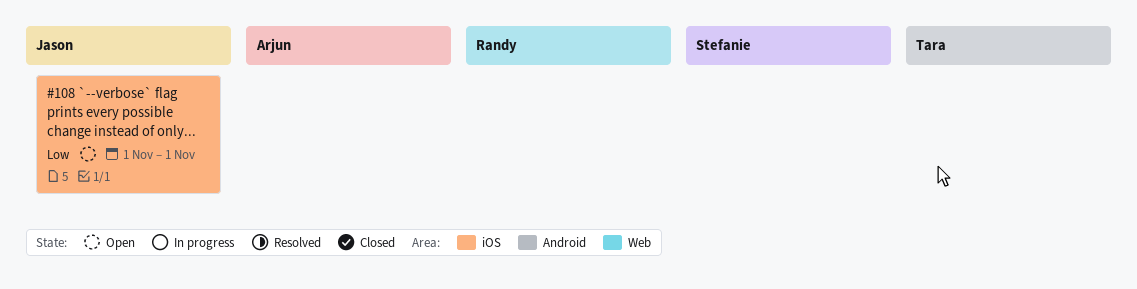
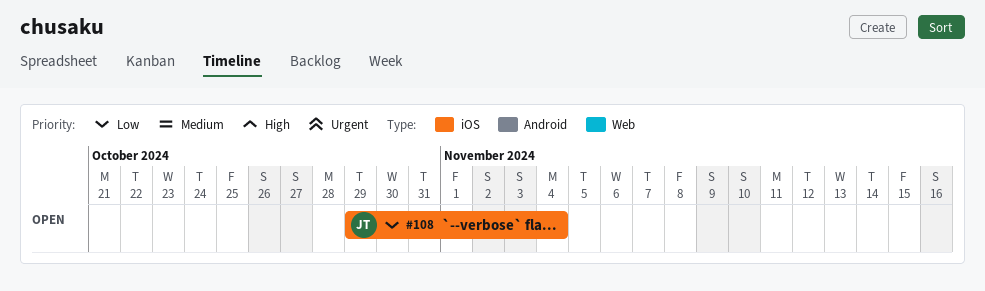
#108, start: Nov 1 -> Oct 29
#108, due: Nov 1 -> Nov 4

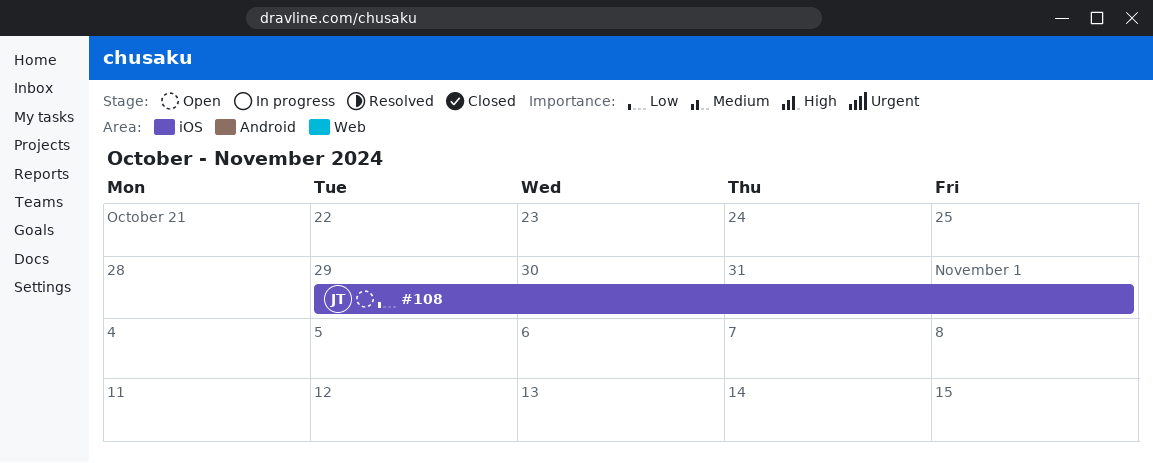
#108, due: Nov 4 -> Nov 1

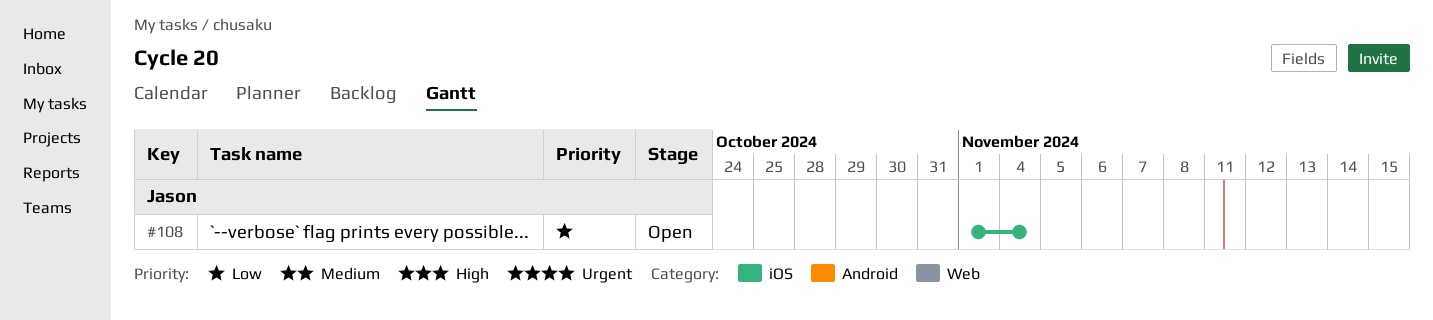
#108, start: Oct 29 -> Nov 1
#108, due: Nov 1 -> Nov 4

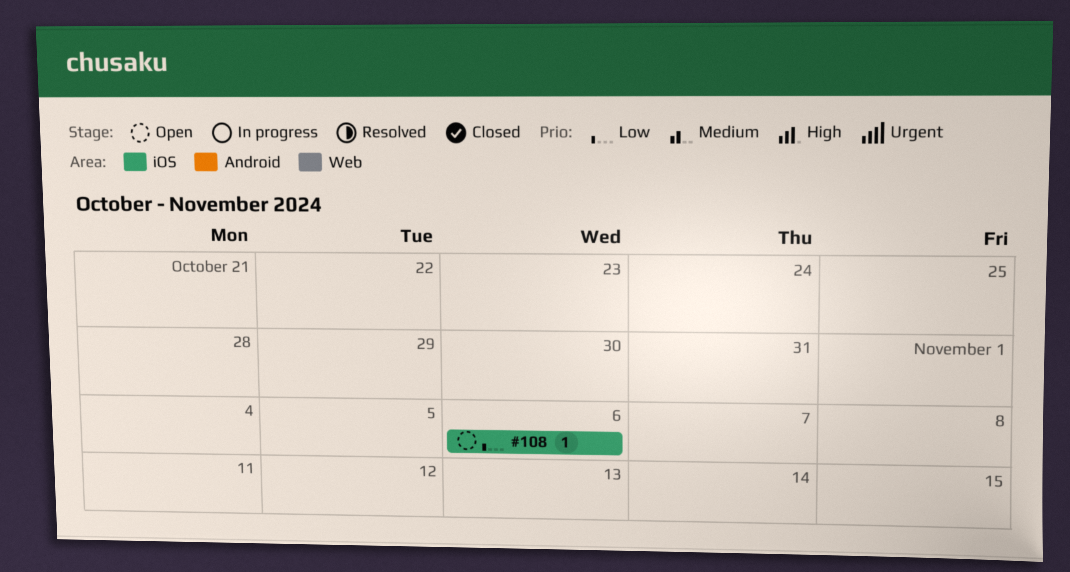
#108, start: Nov 1 -> Nov 6
#108, due: Nov 4 -> Nov 6

